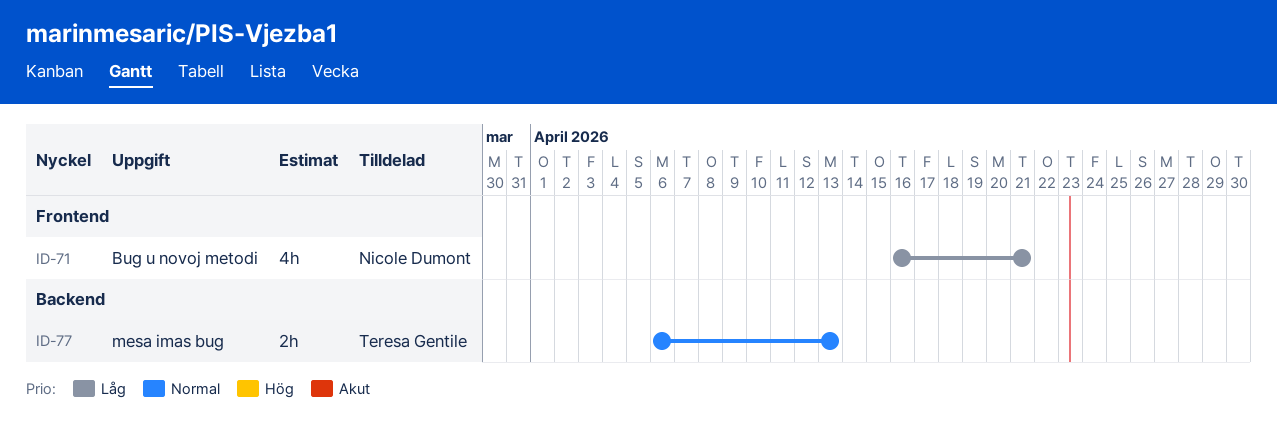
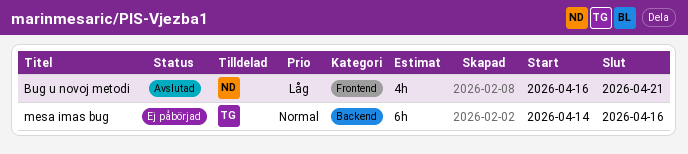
mesa imas bug, estimate: 2h -> 6h
mesa imas bug, start: Apr 6 -> Apr 14
mesa imas bug, due: Apr 13 -> Apr 16

